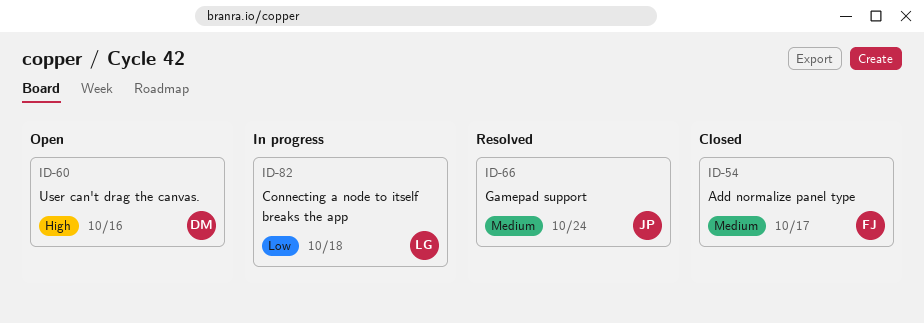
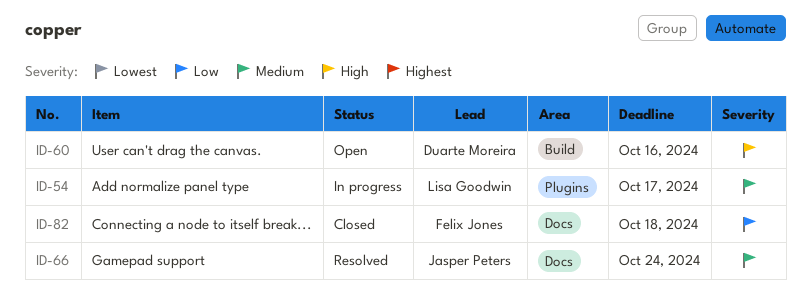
ID-54, status: Closed -> In progress
ID-54, owner: Felix Jones -> Lisa Goodwin
ID-82, status: In progress -> Closed
ID-82, owner: Lisa Goodwin -> Felix Jones

